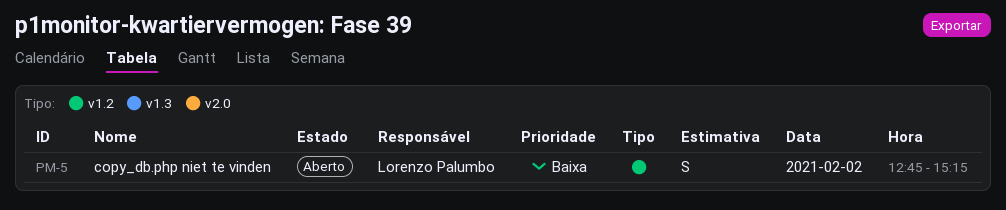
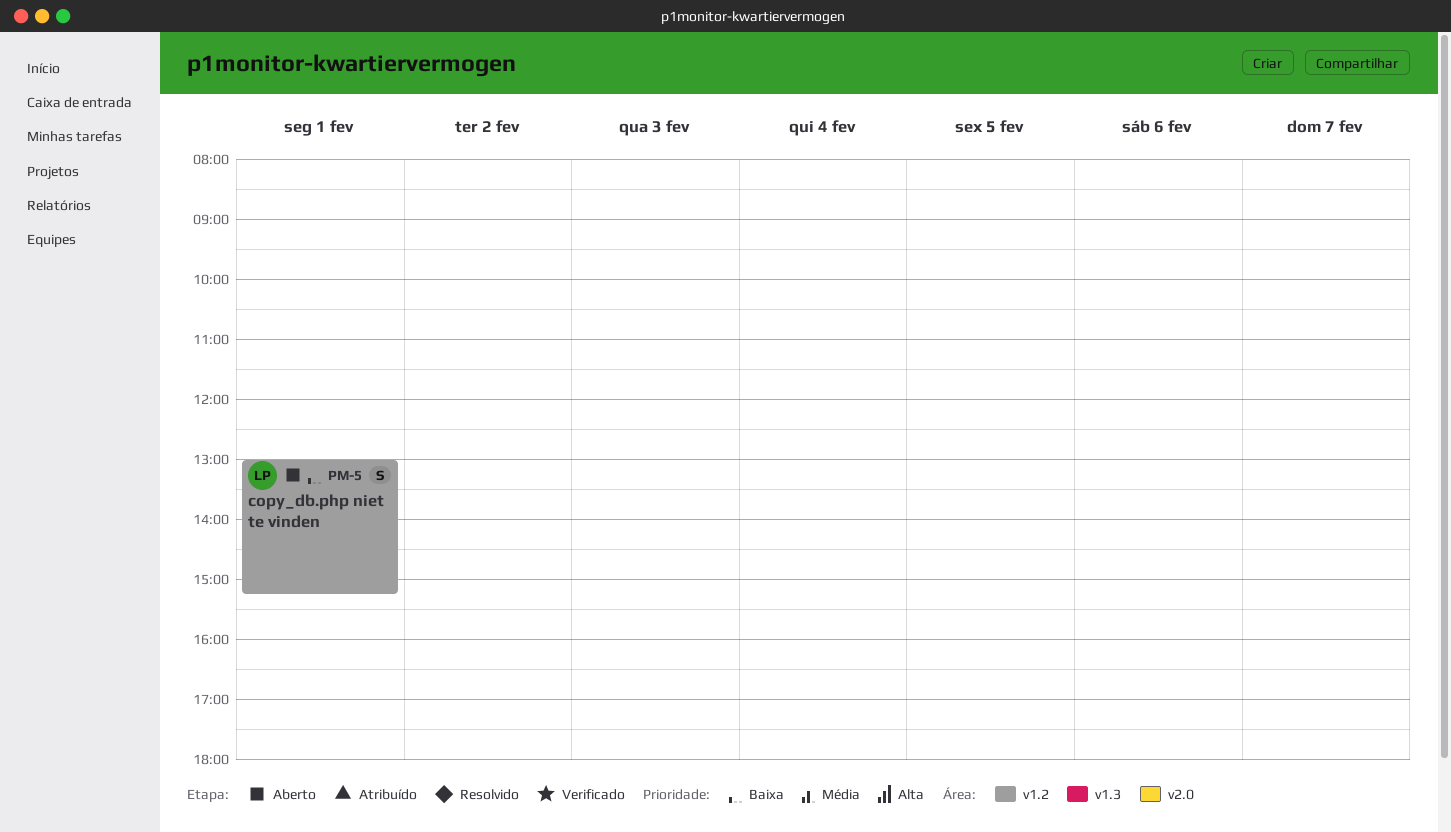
PM-5, day: Feb 2 -> Feb 1
PM-5, begins: 12:45 -> 13:00

